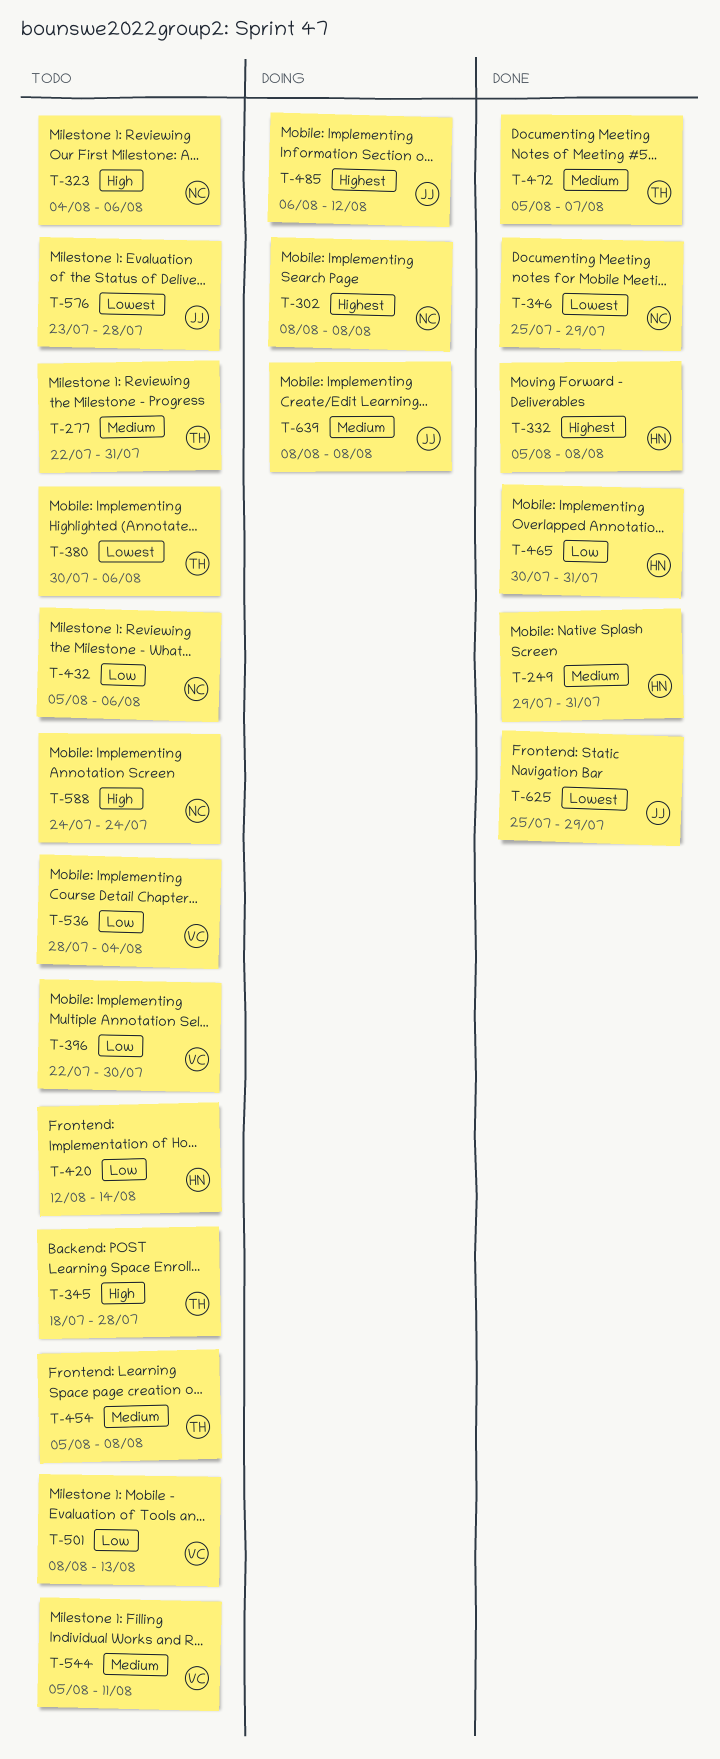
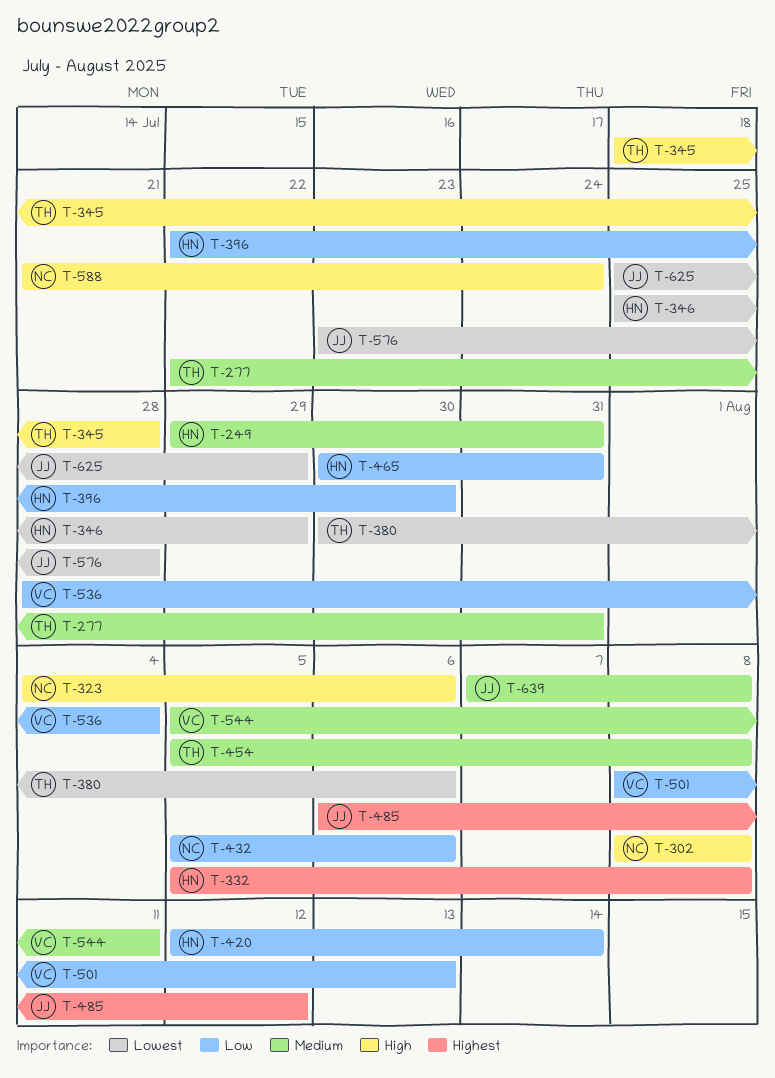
T-302, priority: Highest -> High
T-346, owner: NC -> HN
T-396, owner: VC -> HN
T-472: present -> none
T-588, start: Jul 24 -> Jul 21
T-639, start: Aug 8 -> Aug 7

